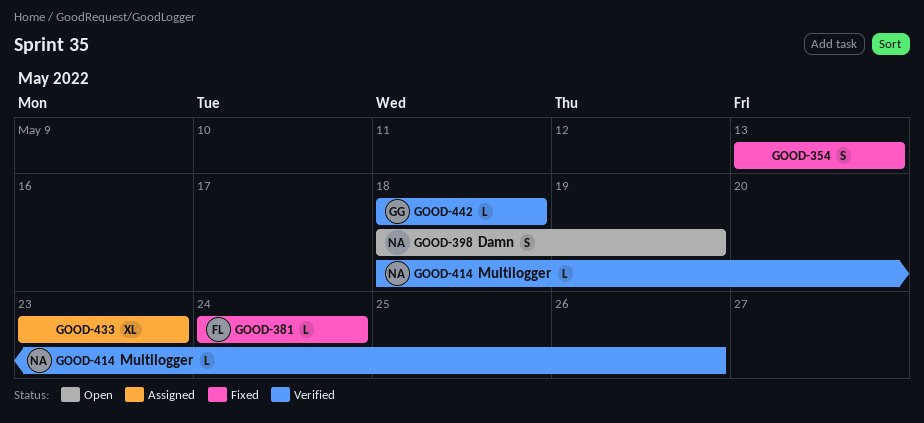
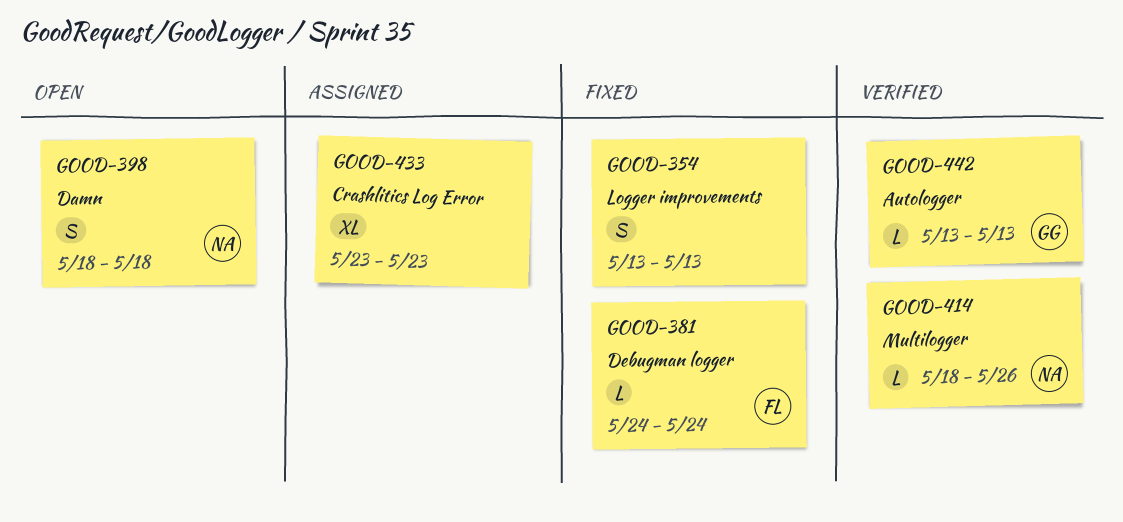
GOOD-398, due: May 19 -> May 18
GOOD-442, start: May 18 -> May 13
GOOD-442, due: May 18 -> May 13

